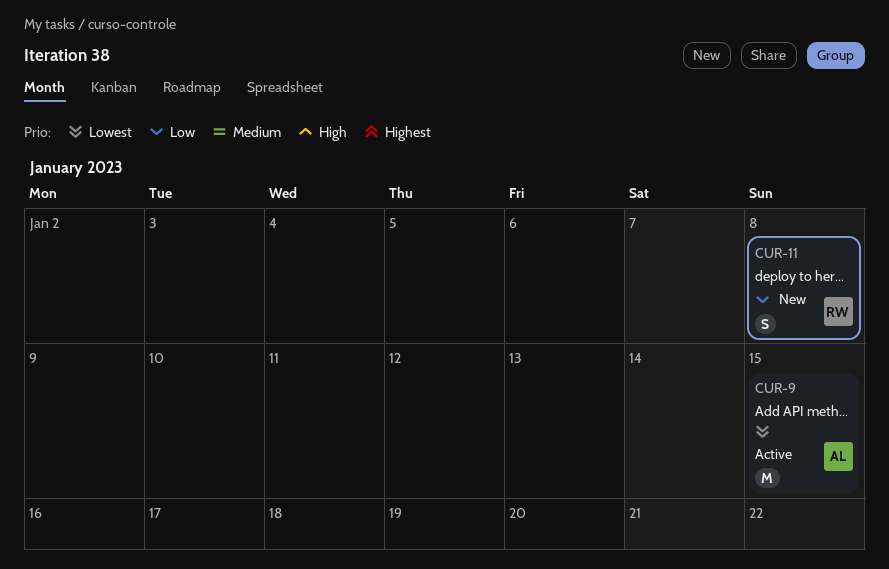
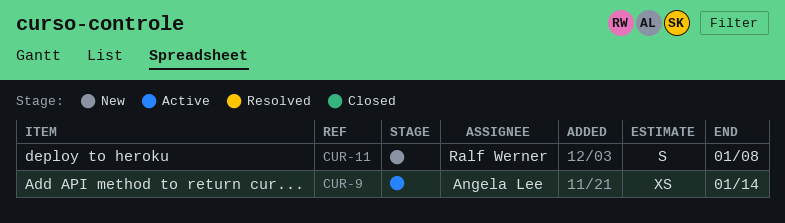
CUR-9, estimate: M -> XS
CUR-9, due: Jan 15 -> Jan 14

